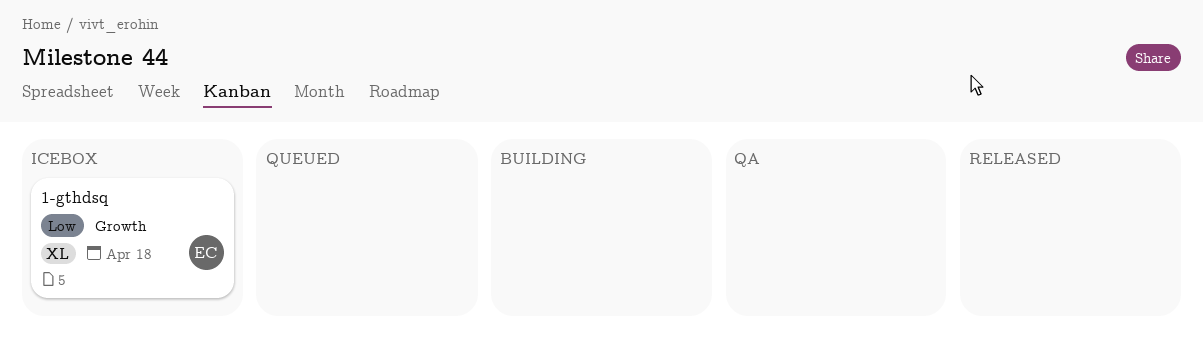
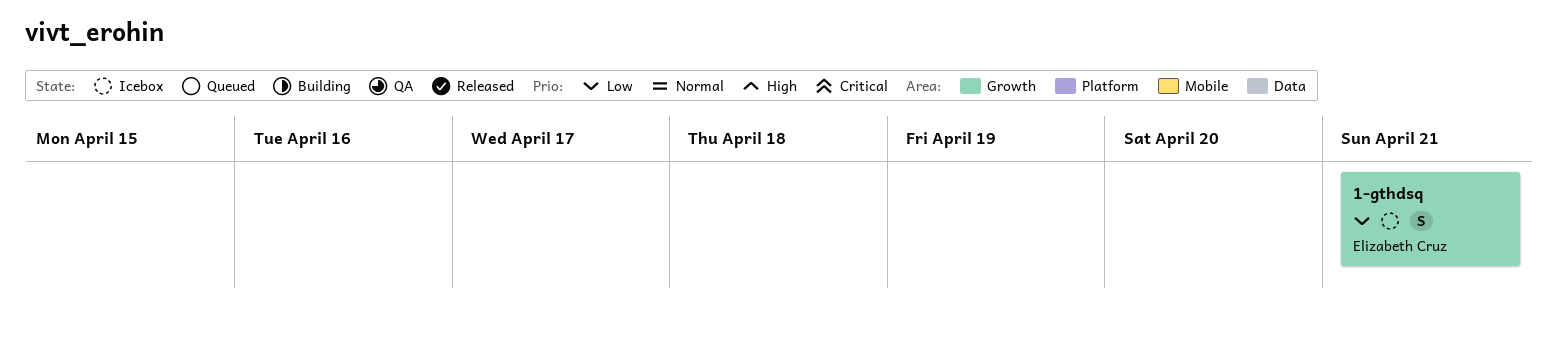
1-gthdsq, estimate: XL -> S
1-gthdsq, due: Apr 18 -> Apr 21

